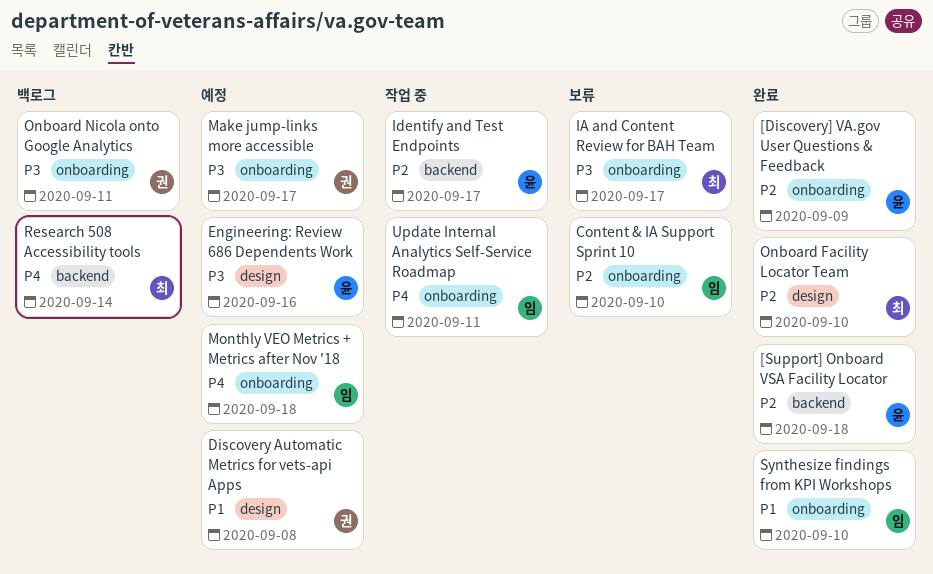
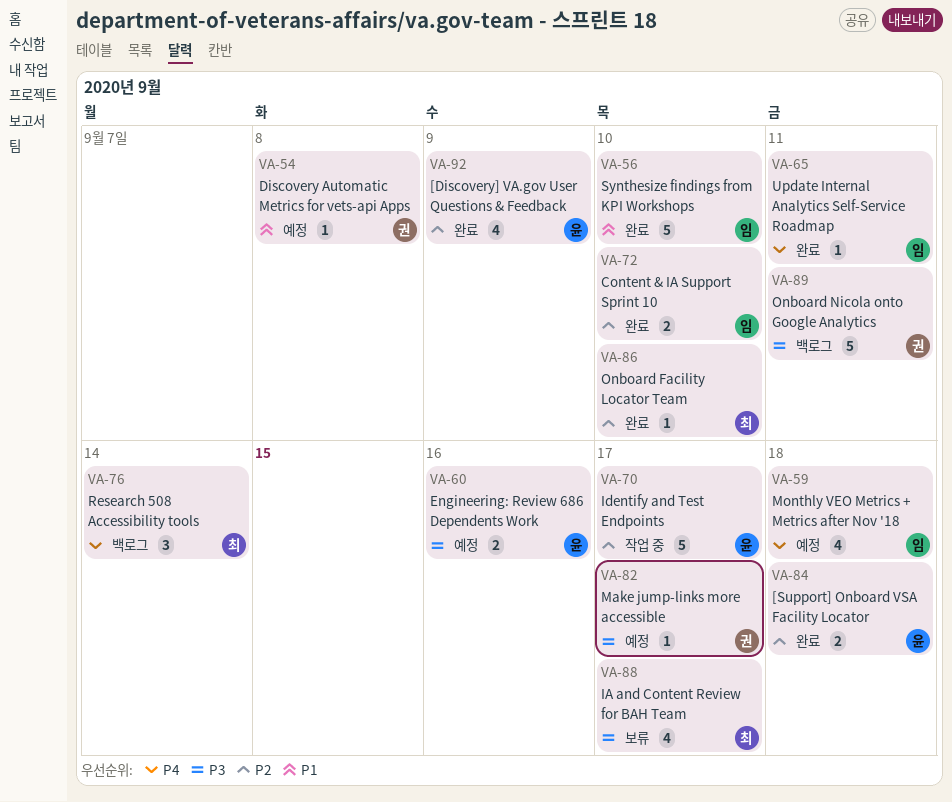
Content & IA Support Sprint 10, status: 보류 -> 완료
Update Internal Analytics Self-Service Roadmap, status: 작업 중 -> 완료

